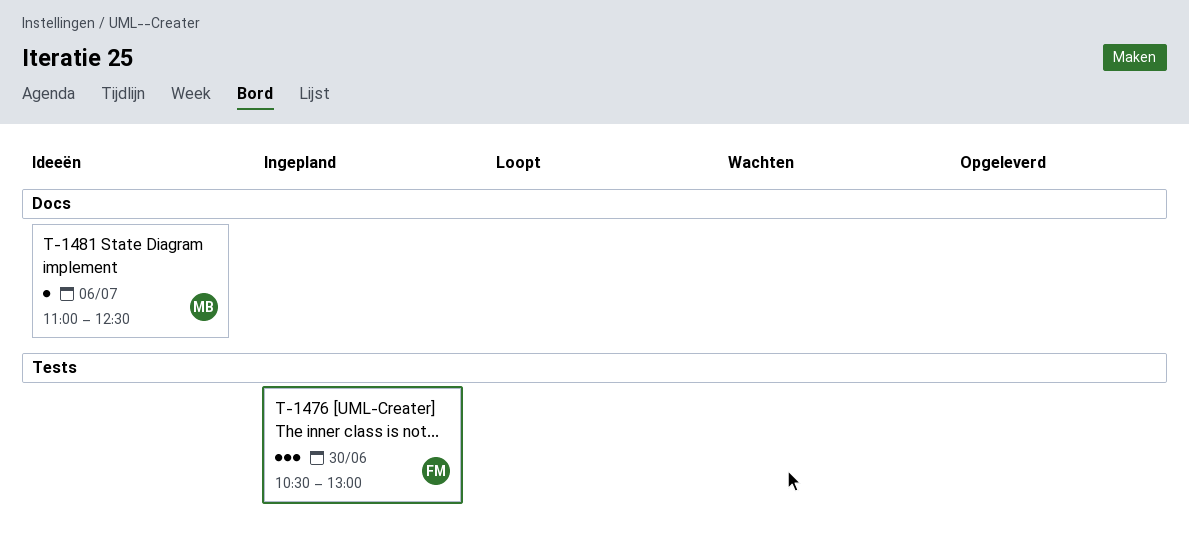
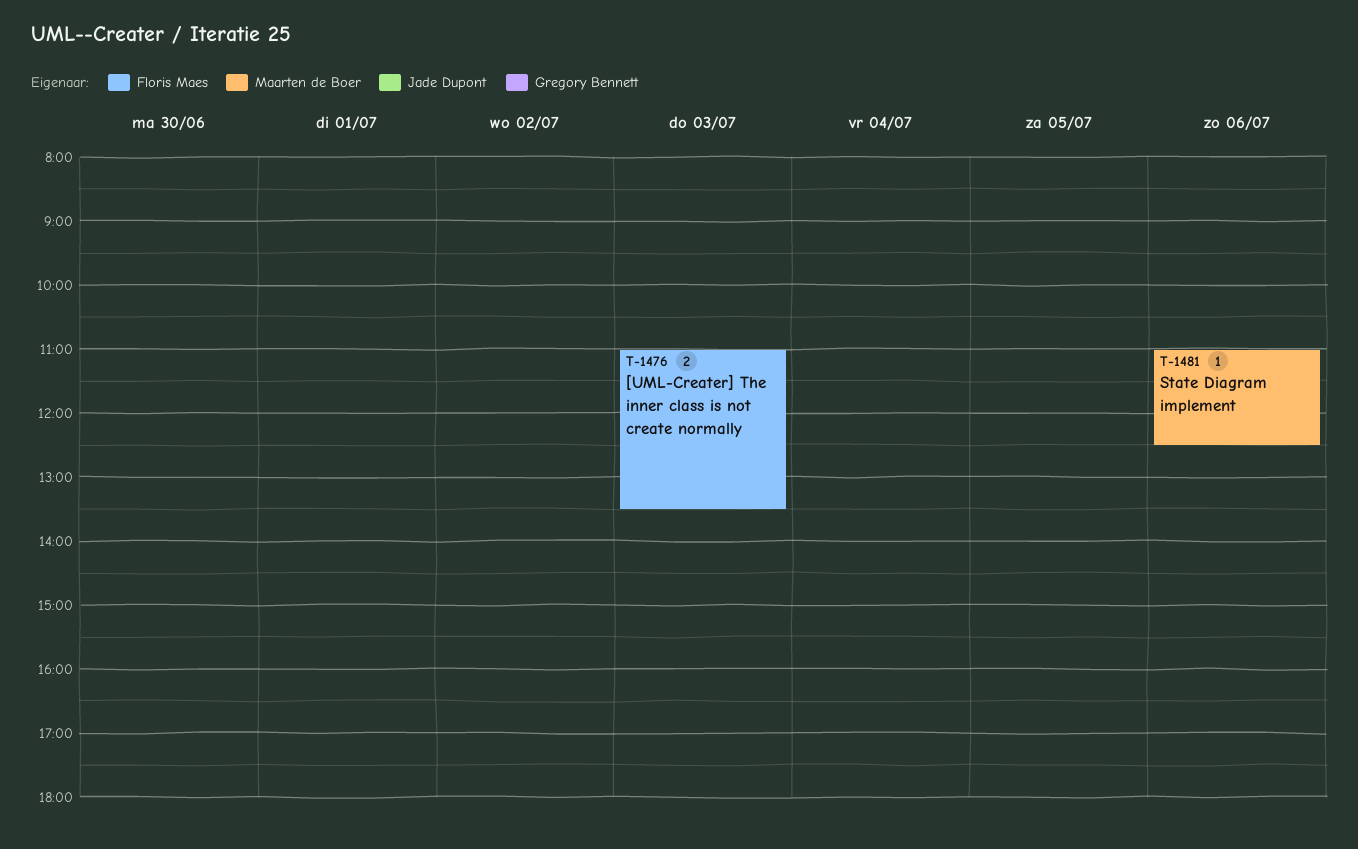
T-1476, estimate: 3 -> 2
T-1476, day: Jun 30 -> Jul 3
T-1476, begins: 10:30 -> 11:00
T-1476, ends: 13:00 -> 13:30

